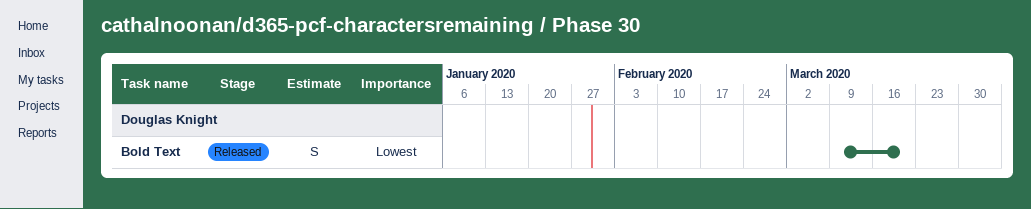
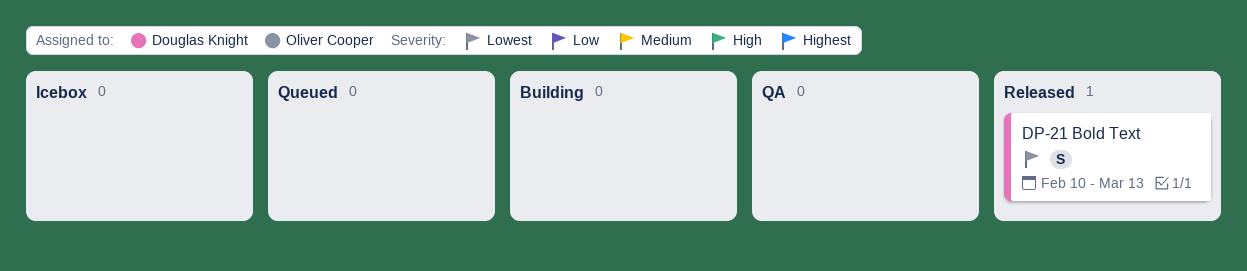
Bold Text, start: Mar 9 -> Feb 10
Bold Text, due: Mar 20 -> Mar 13

